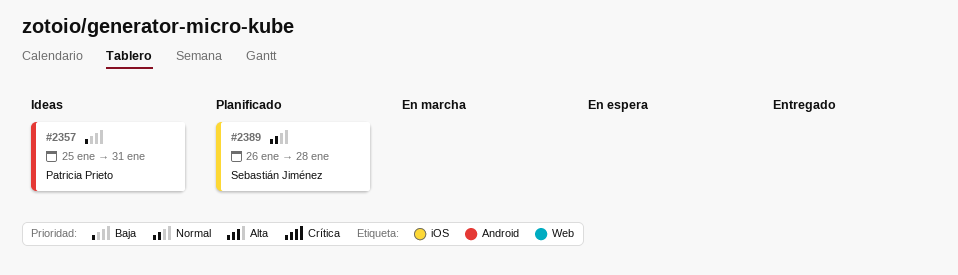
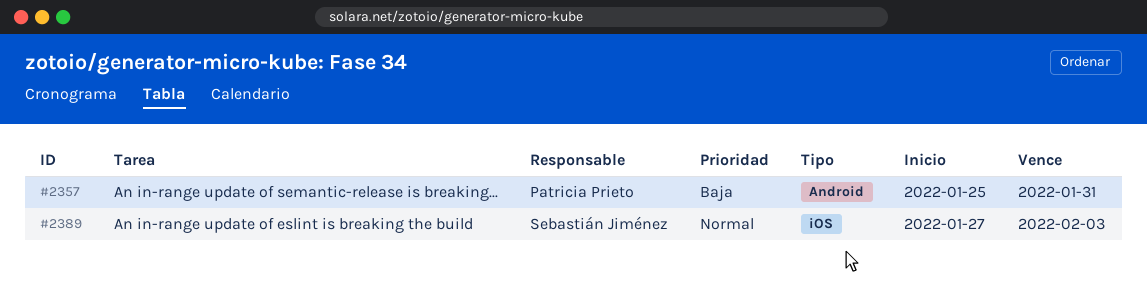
#2389, start: Jan 26 -> Jan 27
#2389, due: Jan 28 -> Feb 3

